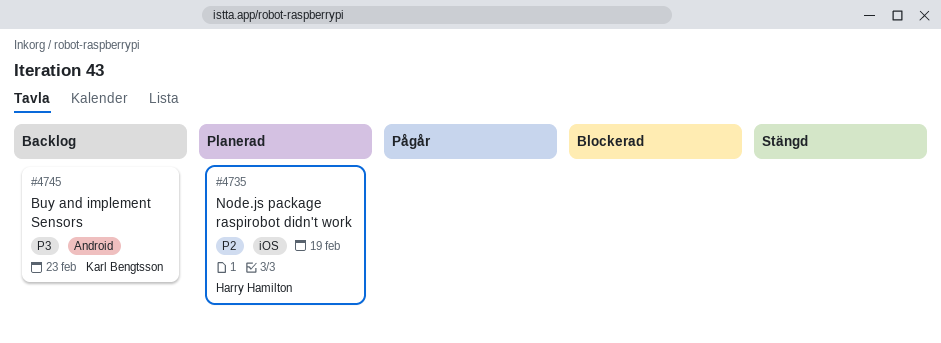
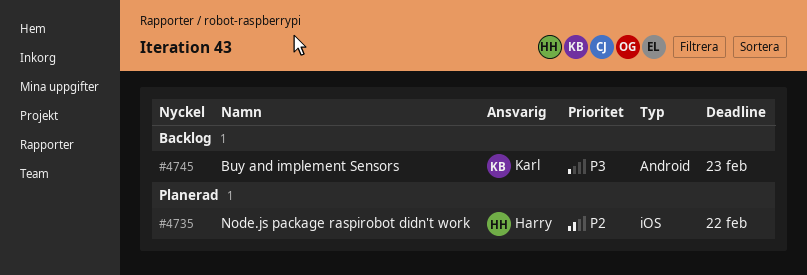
#4735, due: Feb 19 -> Feb 22

